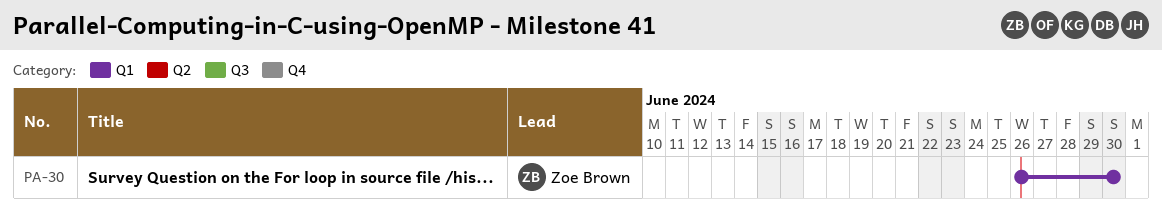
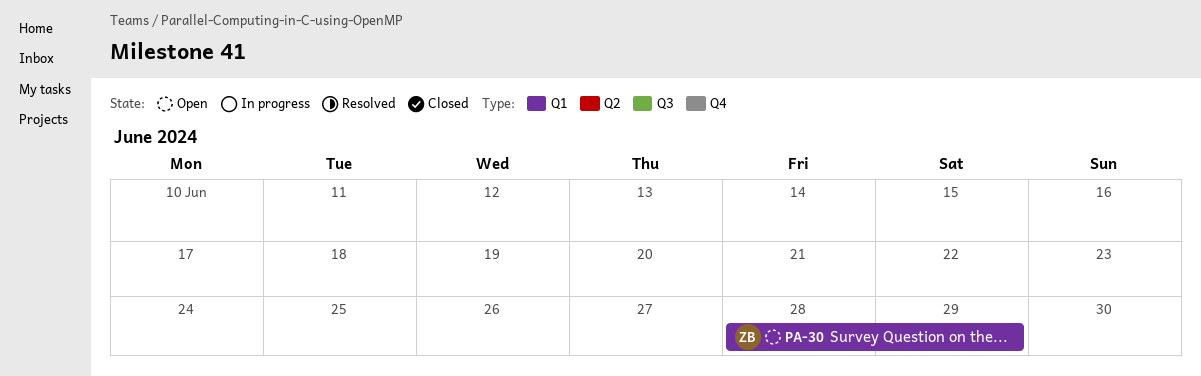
PA-30, start: Jun 26 -> Jun 28
PA-30, due: Jun 30 -> Jun 29

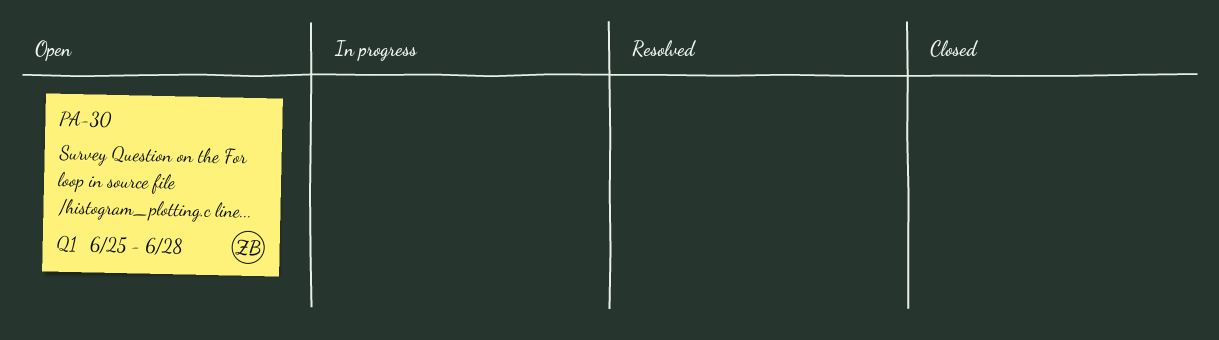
PA-30, start: Jun 28 -> Jun 25
PA-30, due: Jun 29 -> Jun 28

